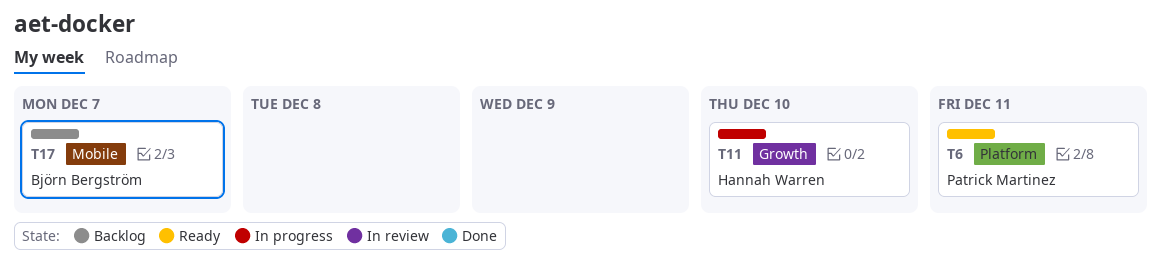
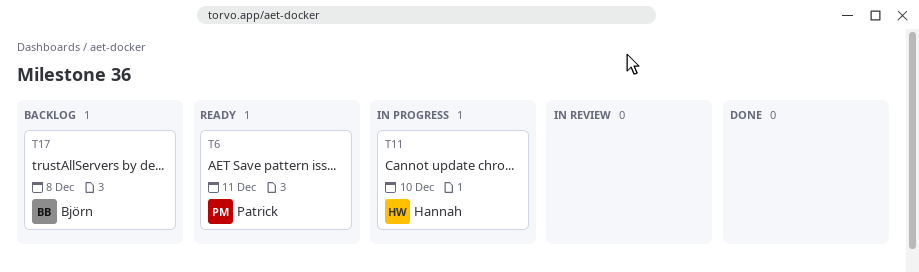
T17, due: Dec 7 -> Dec 8

